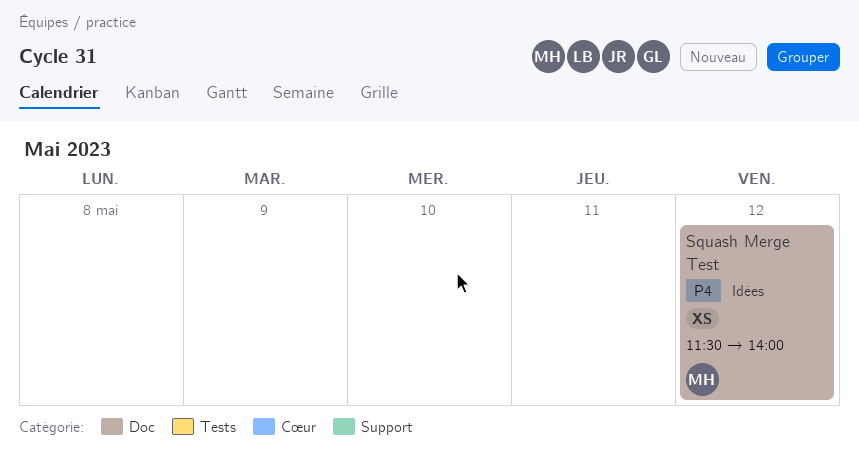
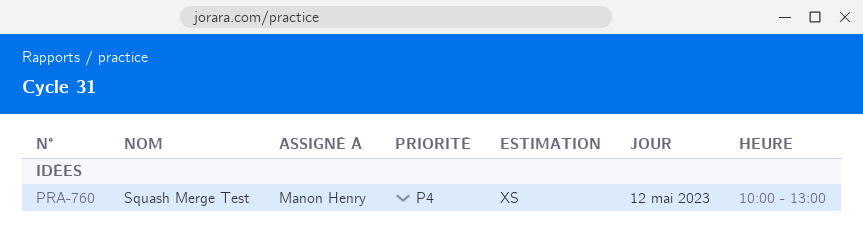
Squash Merge Test, begins: 11:30 -> 10:00
Squash Merge Test, ends: 14:00 -> 13:00

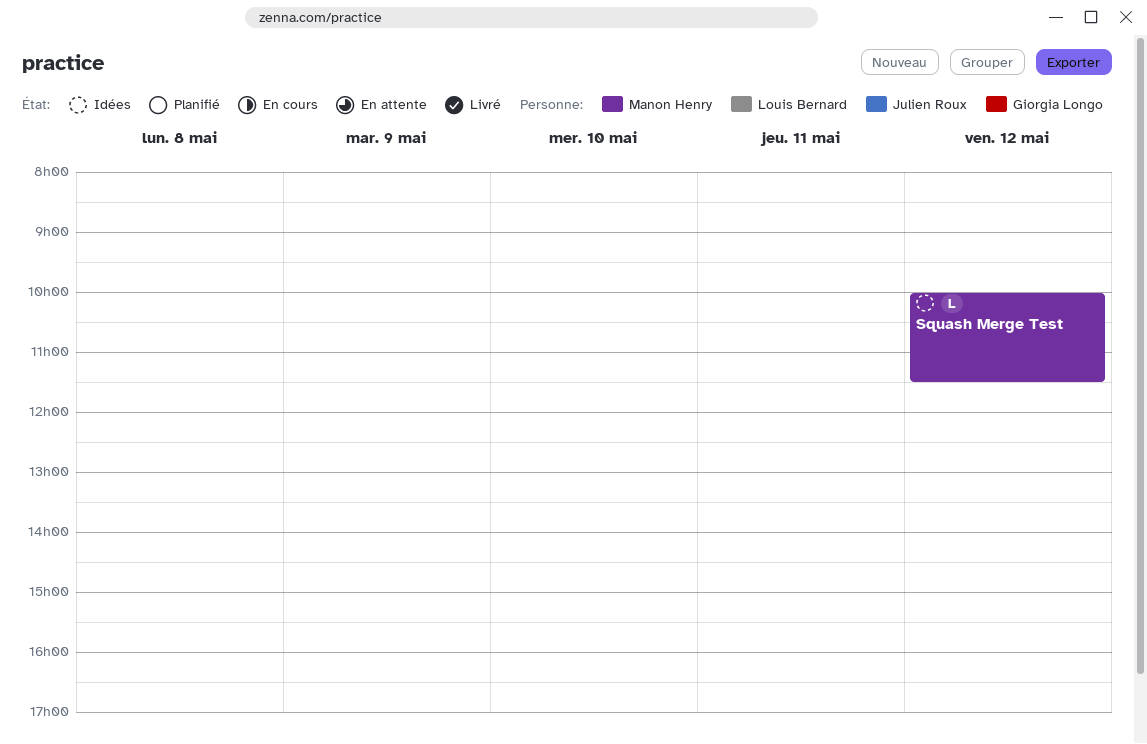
Squash Merge Test, estimate: XS -> L
Squash Merge Test, ends: 13:00 -> 11:30

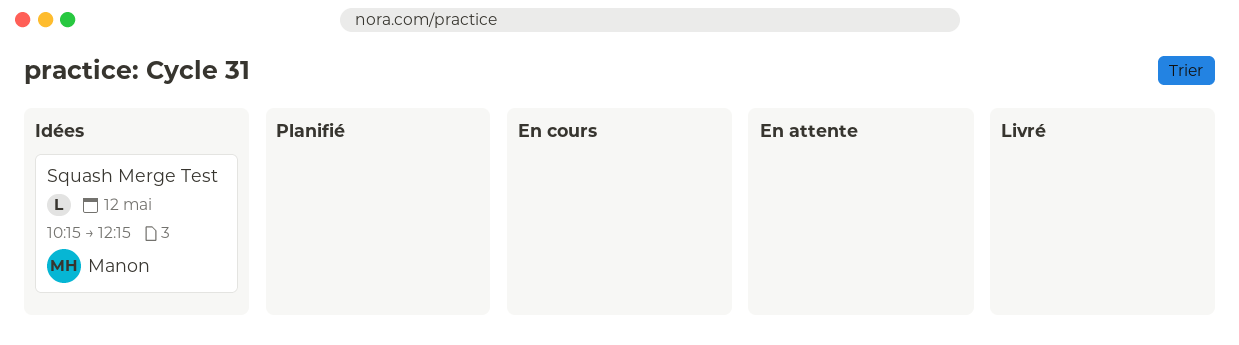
Squash Merge Test, begins: 10:00 -> 10:15
Squash Merge Test, ends: 11:30 -> 12:15

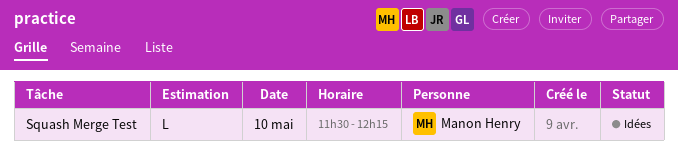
Squash Merge Test, day: May 12 -> May 10
Squash Merge Test, begins: 10:15 -> 11:30

